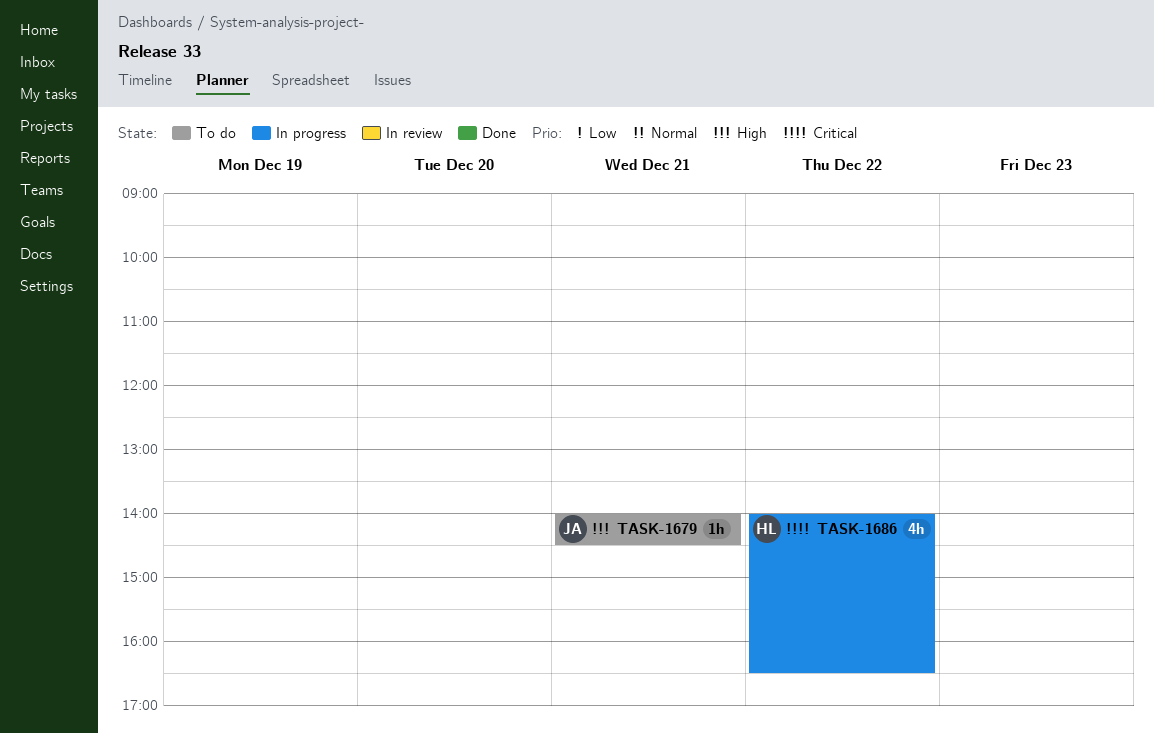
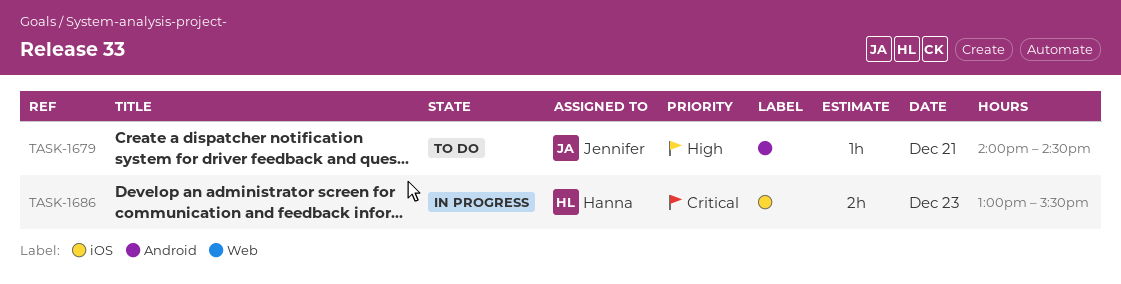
TASK-1686, estimate: 4h -> 2h
TASK-1686, day: Dec 22 -> Dec 23
TASK-1686, begins: 14:00 -> 13:00
TASK-1686, ends: 16:30 -> 15:30

